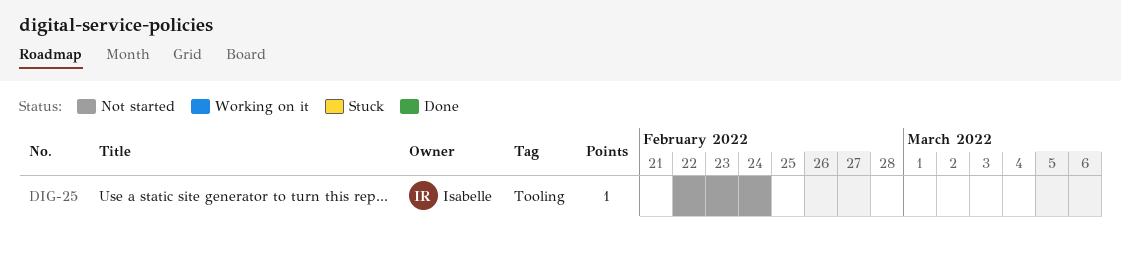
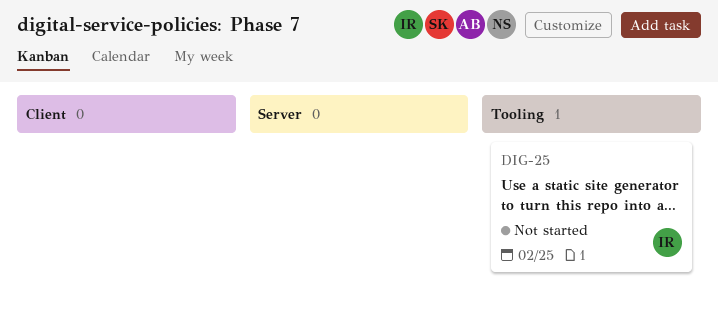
DIG-25, due: Feb 24 -> Feb 25

